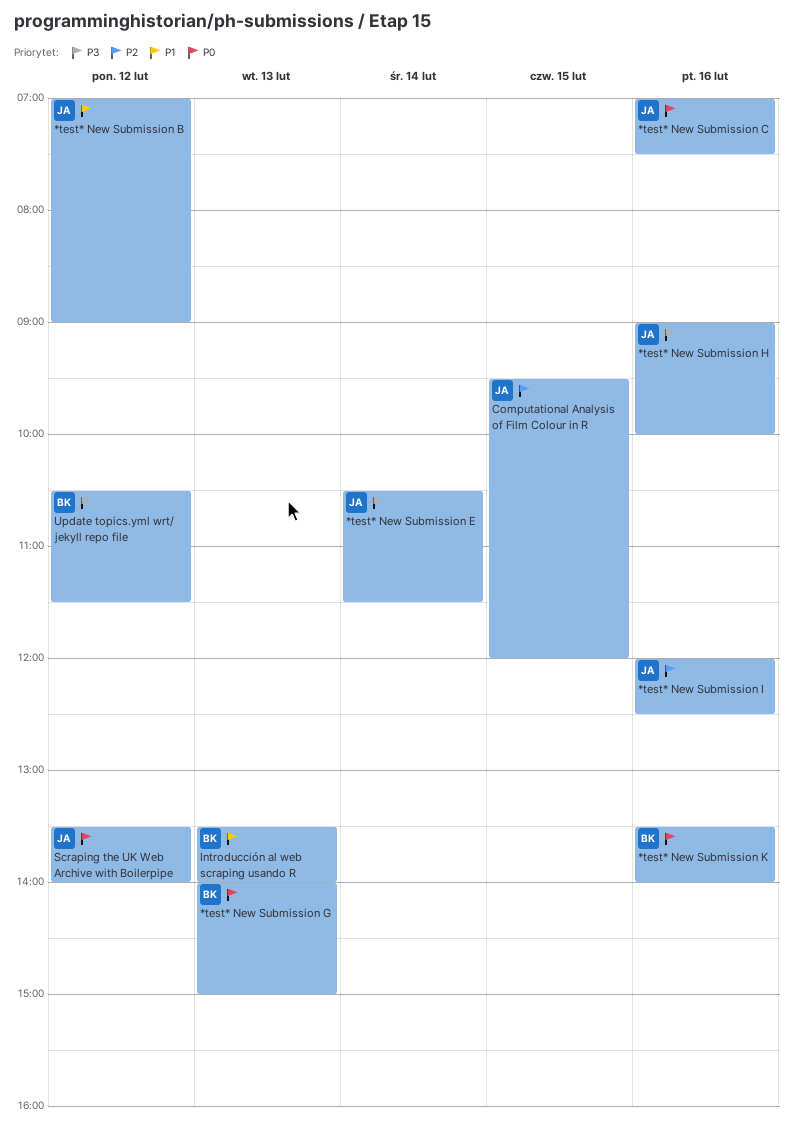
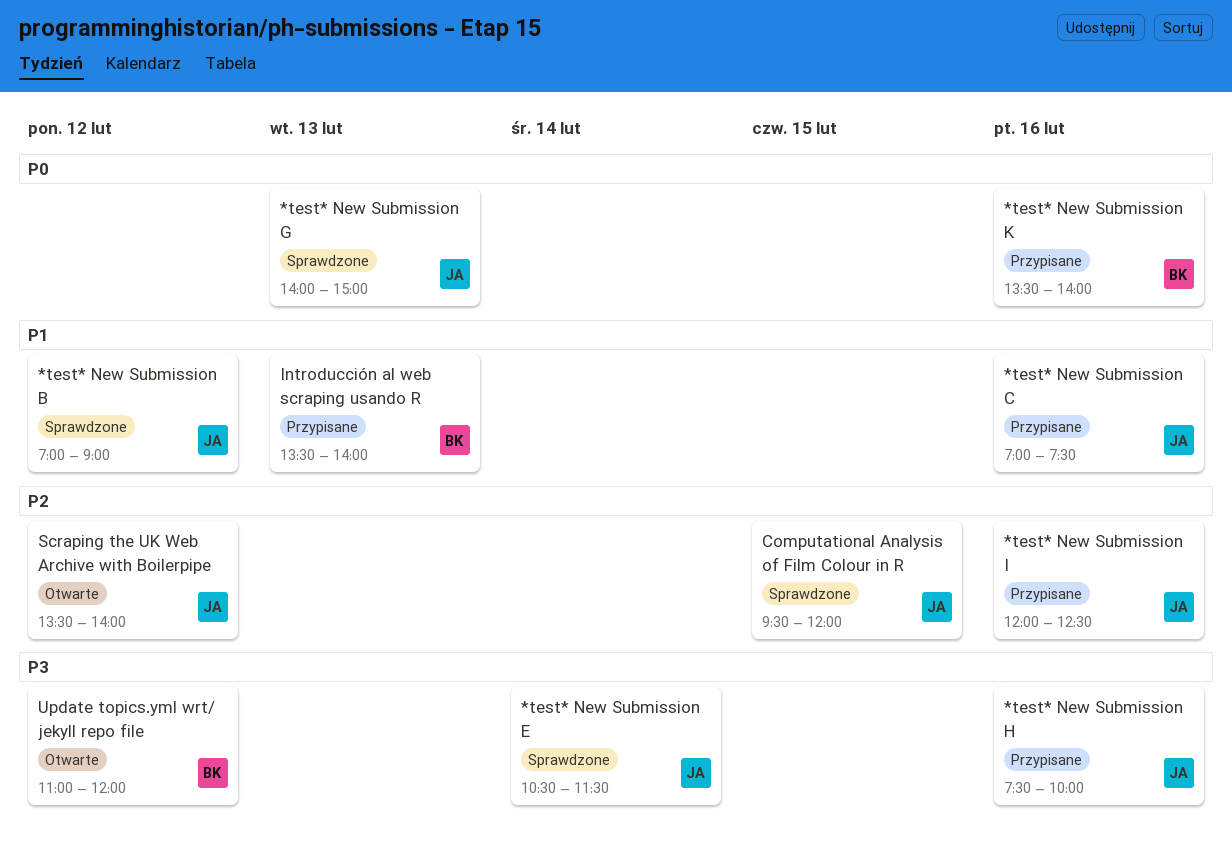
*test* New Submission C, priority: P0 -> P1
*test* New Submission G, owner: BK -> JA
*test* New Submission H, begins: 09:00 -> 07:30
Scraping the UK Web Archive with Boilerpipe, priority: P0 -> P2
Update topics.yml wrt/ jekyll repo file, begins: 10:30 -> 11:00
Update topics.yml wrt/ jekyll repo file, ends: 11:30 -> 12:00

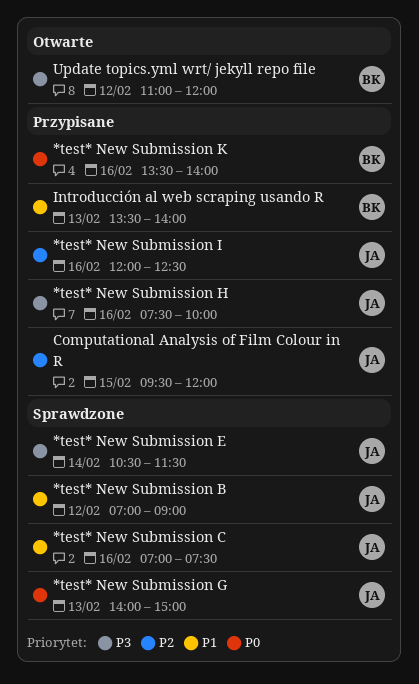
*test* New Submission C, status: Przypisane -> Sprawdzone
Computational Analysis of Film Colour in R, status: Sprawdzone -> Przypisane
Scraping the UK Web Archive with Boilerpipe: present -> none

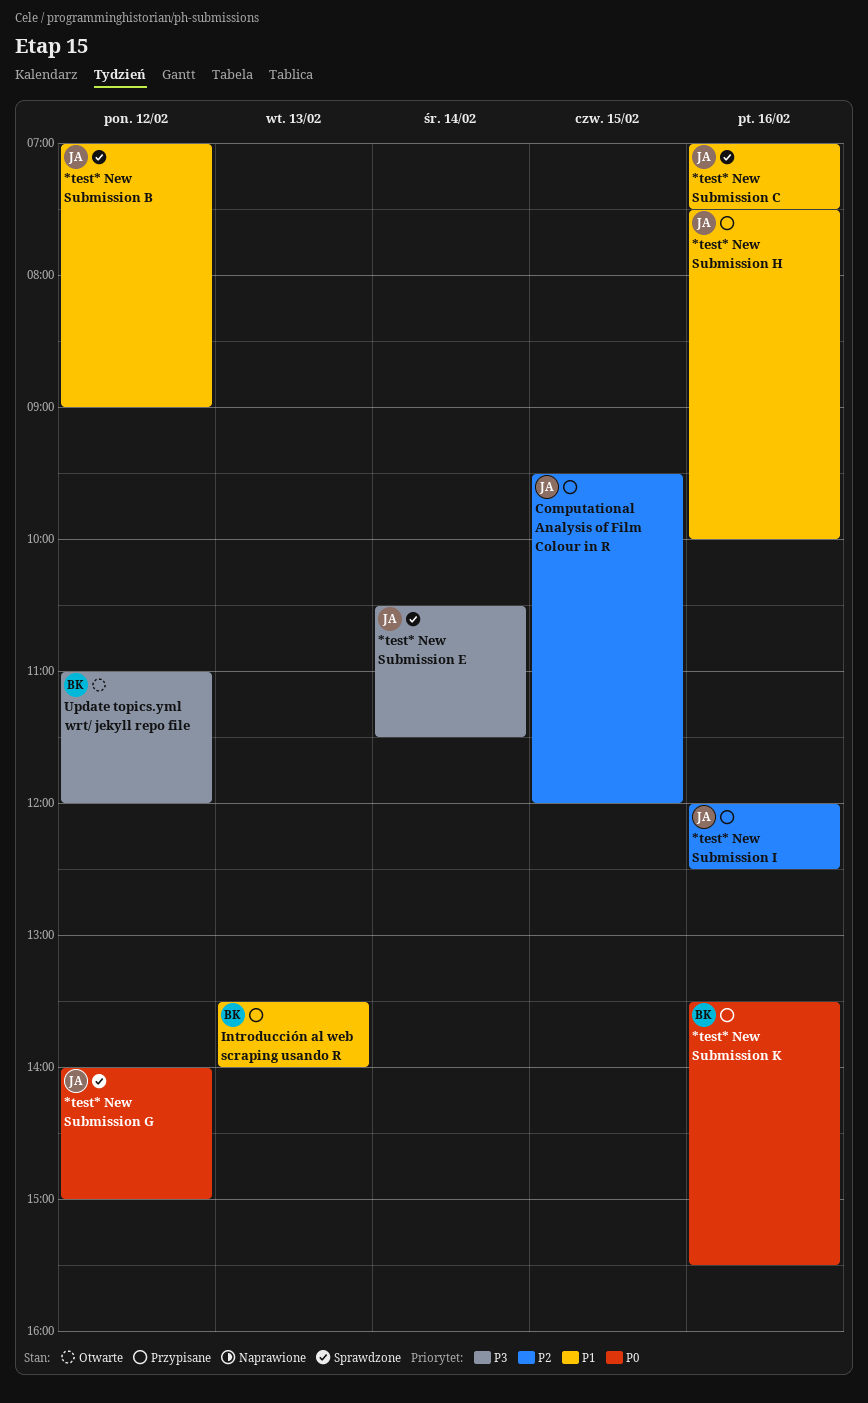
*test* New Submission G, day: Feb 13 -> Feb 12
*test* New Submission H, priority: P3 -> P1
*test* New Submission K, ends: 14:00 -> 15:30

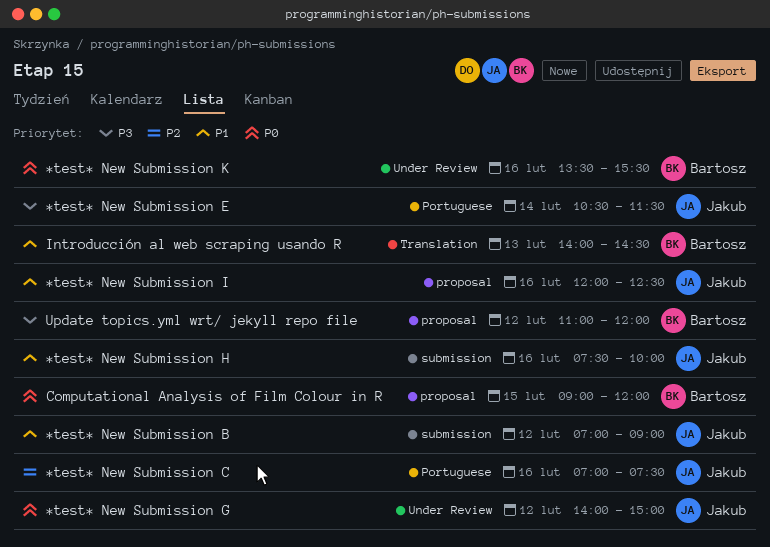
*test* New Submission C, priority: P1 -> P2
*test* New Submission I, priority: P2 -> P1
Computational Analysis of Film Colour in R, owner: Jakub -> Bartosz
Computational Analysis of Film Colour in R, priority: P2 -> P0
Computational Analysis of Film Colour in R, begins: 09:30 -> 09:00
Introducción al web scraping usando R, begins: 13:30 -> 14:00
Introducción al web scraping usando R, ends: 14:00 -> 14:30

